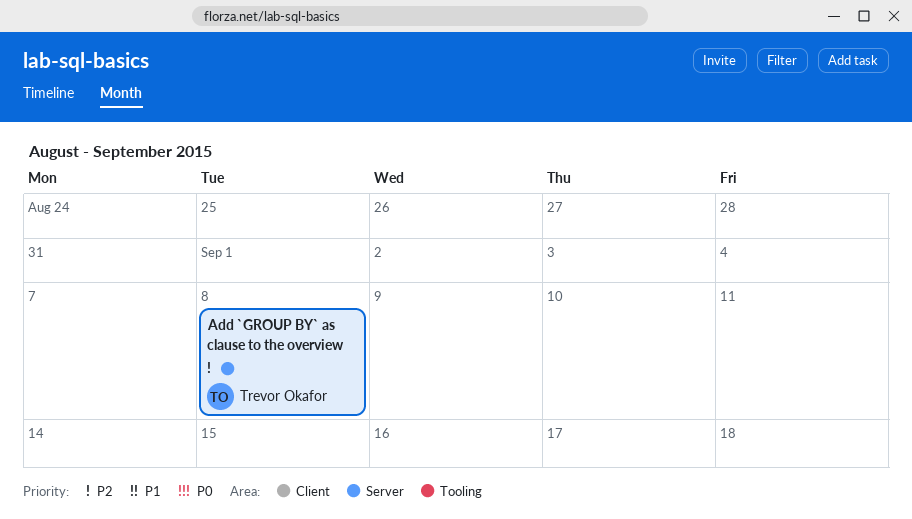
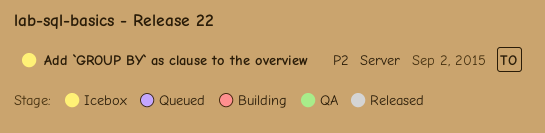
Add `GROUP BY` as clause to the overview, due: Sep 8 -> Sep 2

